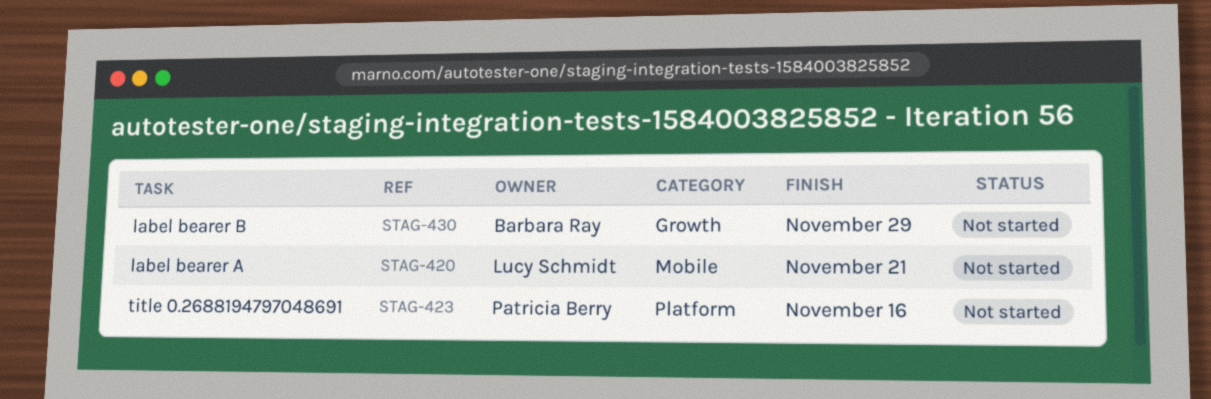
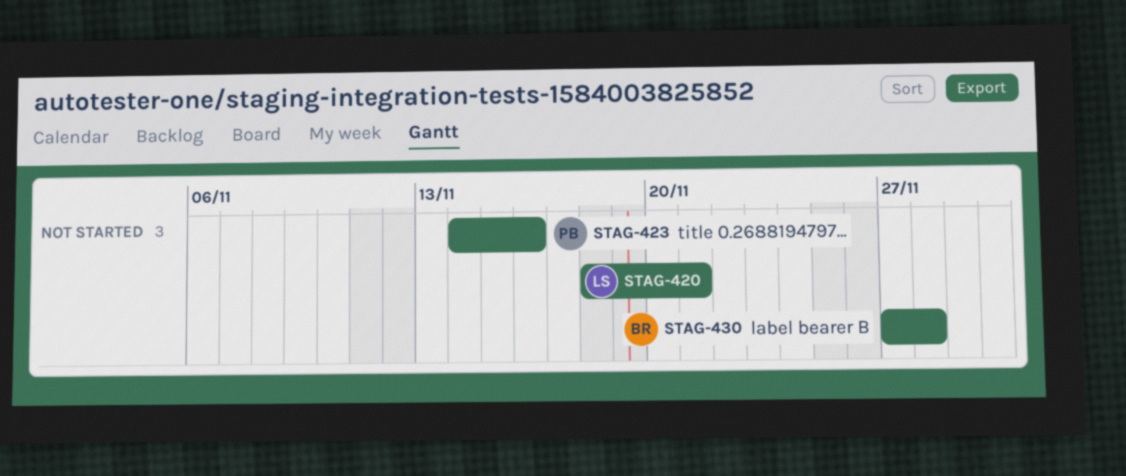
STAG-430, due: Nov 29 -> Nov 28

